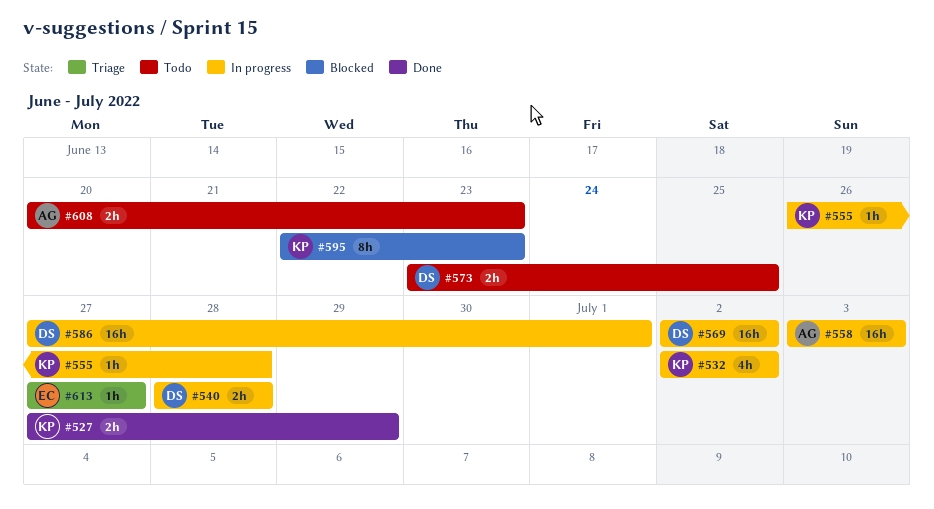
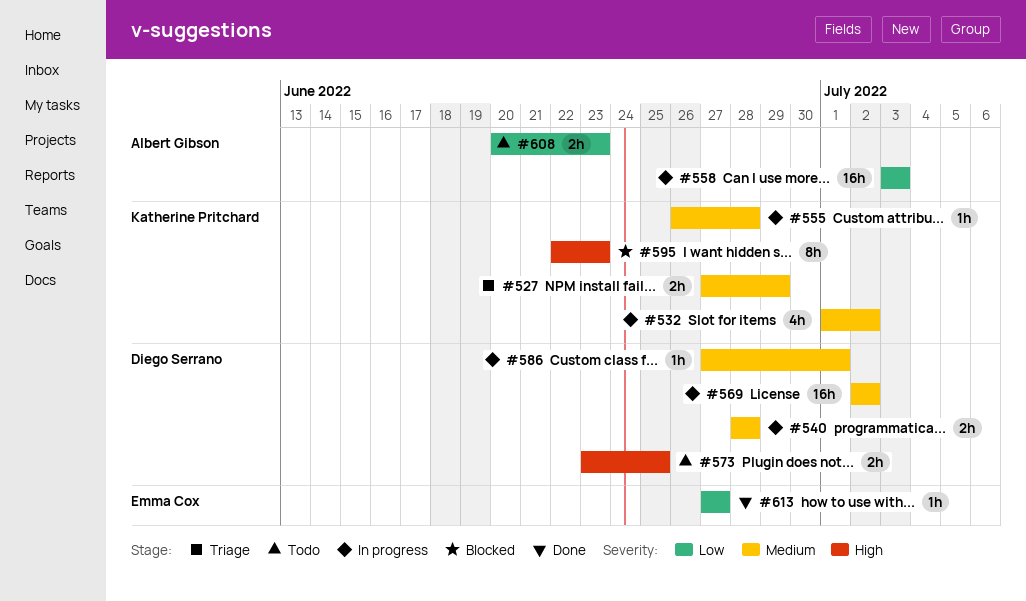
#527, status: Done -> Triage
#532, start: Jul 2 -> Jul 1
#586, estimate: 16h -> 1h
#613, status: Triage -> Done

